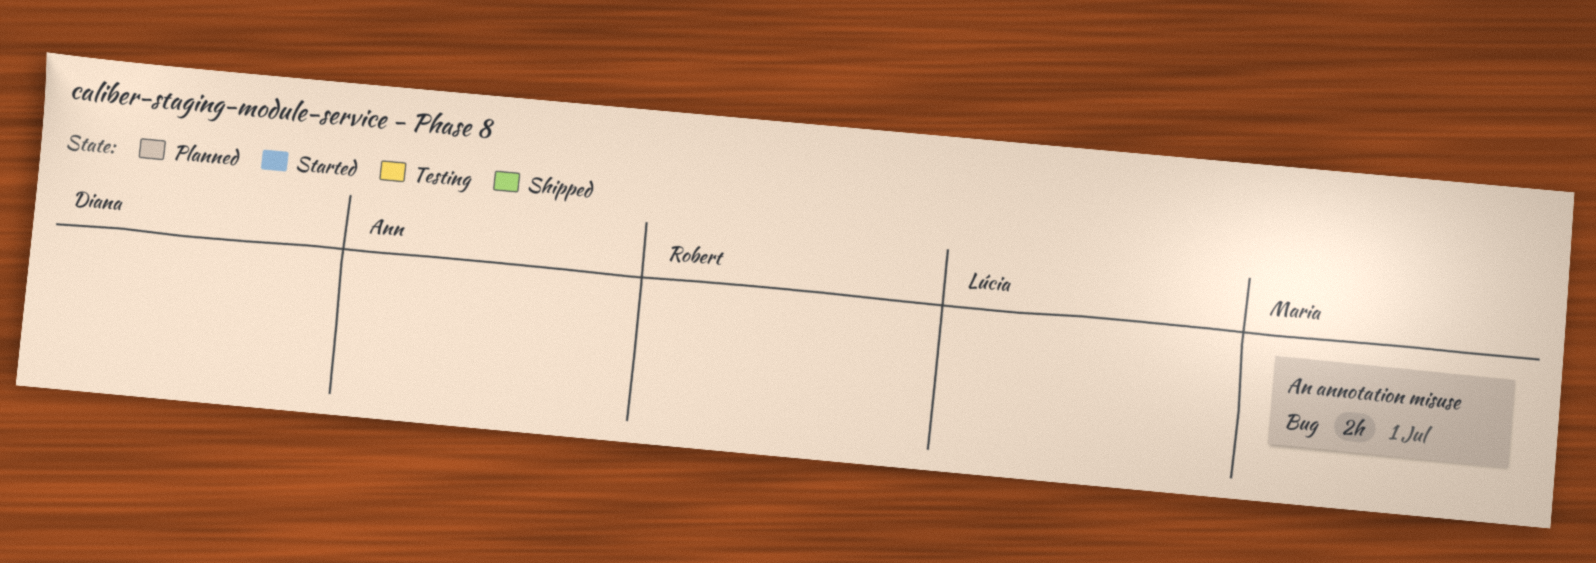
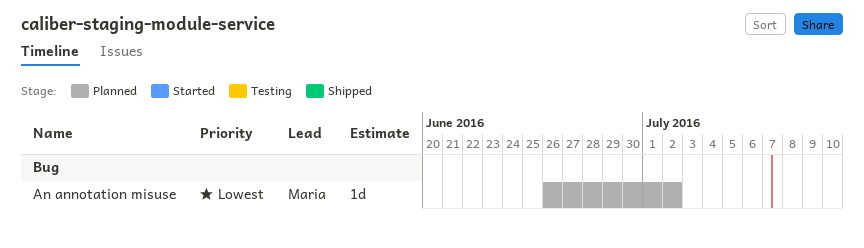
An annotation misuse, estimate: 2h -> 1d
An annotation misuse, due: Jul 1 -> Jul 2

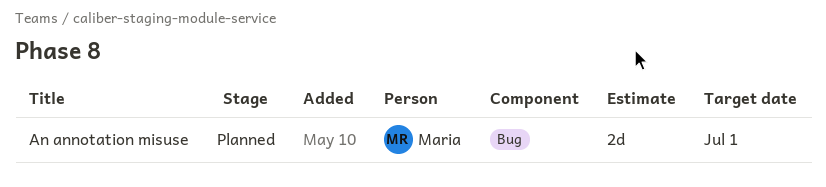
An annotation misuse, estimate: 1d -> 2d
An annotation misuse, due: Jul 2 -> Jul 1

